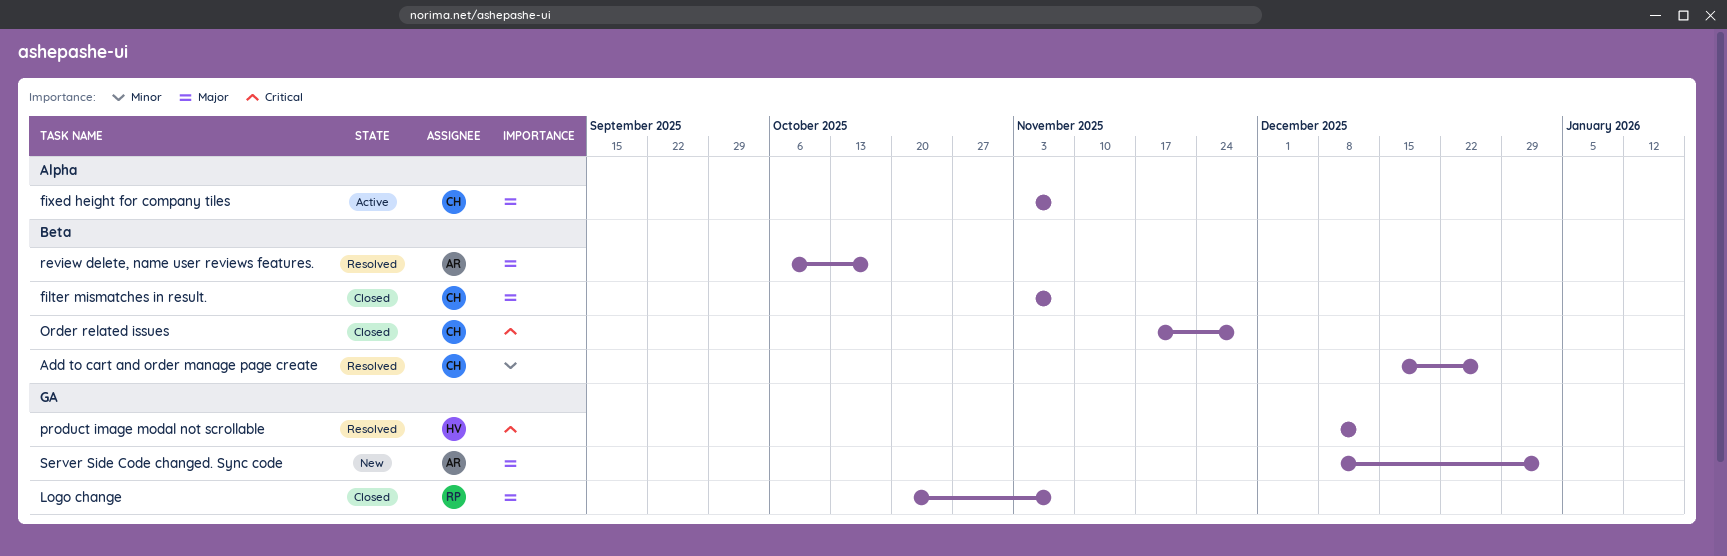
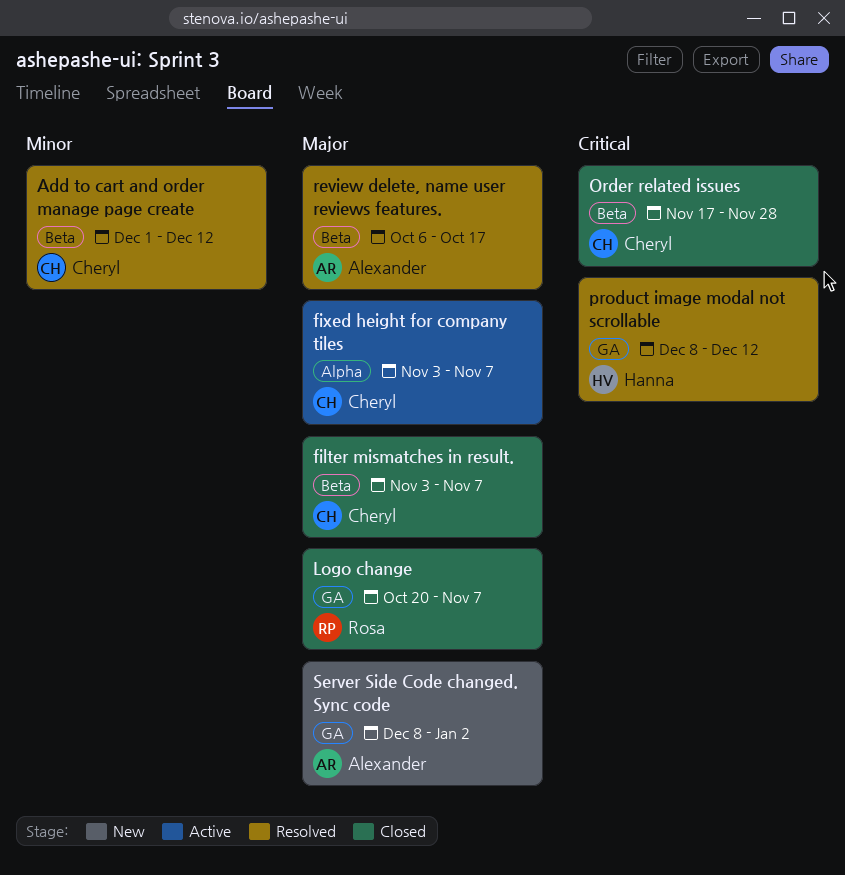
Add to cart and order manage page create, start: Dec 15 -> Dec 1
Add to cart and order manage page create, due: Dec 26 -> Dec 12

